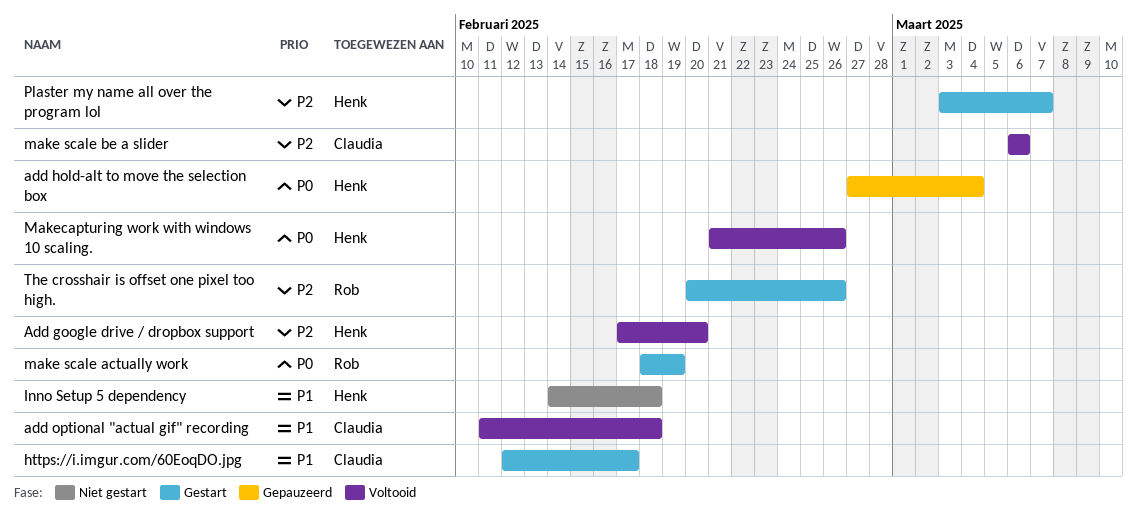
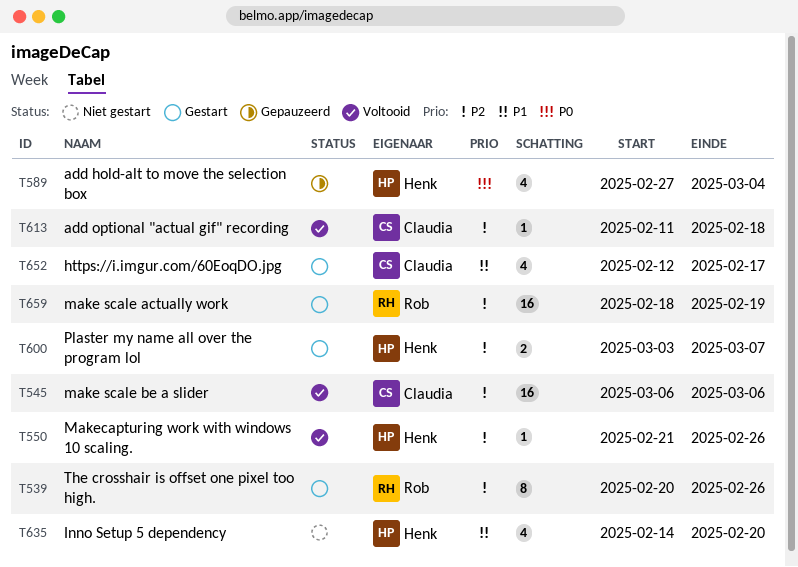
Add google drive / dropbox support: present -> none
add optional "actual gif" recording, priority: P1 -> P2
Inno Setup 5 dependency, due: Feb 18 -> Feb 20
make scale actually work, priority: P0 -> P2
Makecapturing work with windows 10 scaling., priority: P0 -> P2

